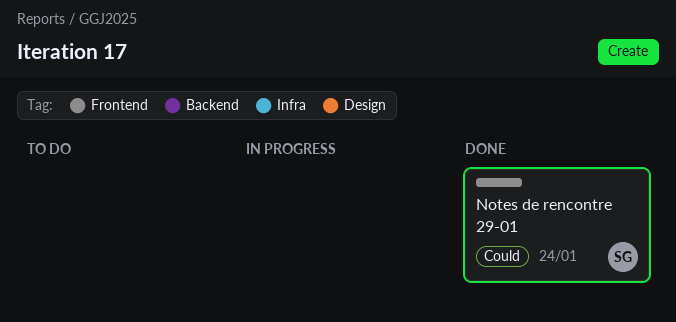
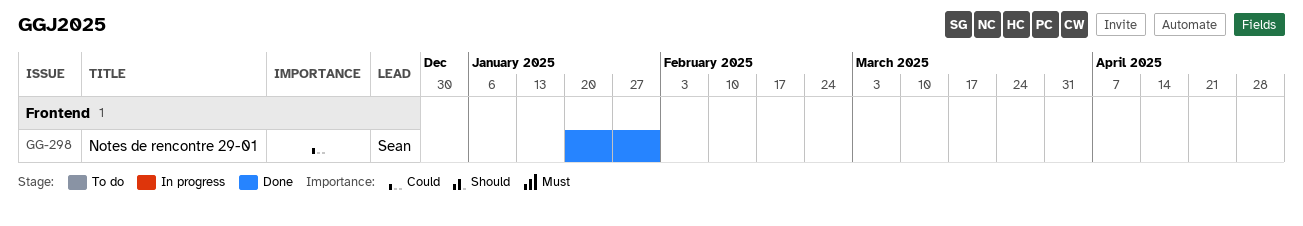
Notes de rencontre 29-01, due: Jan 24 -> Jan 31

